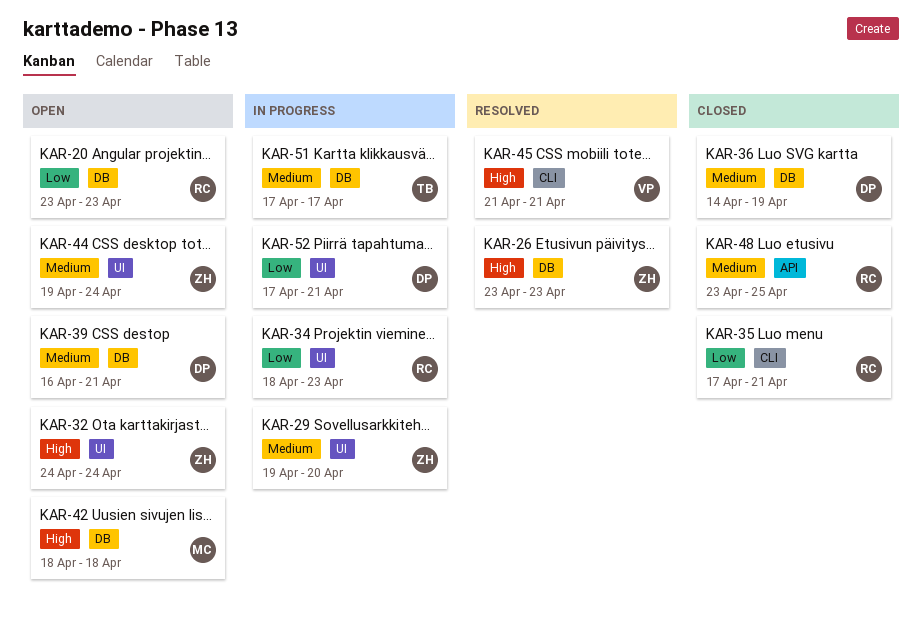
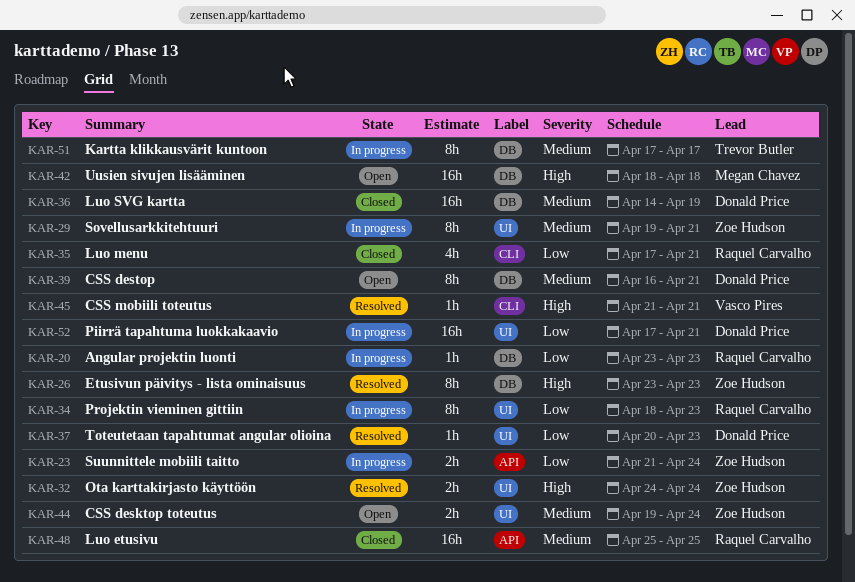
KAR-20, status: Open -> In progress
KAR-23: none -> present
KAR-29, due: Apr 20 -> Apr 21
KAR-32, status: Open -> Resolved
KAR-37: none -> present
KAR-48, start: Apr 23 -> Apr 25

